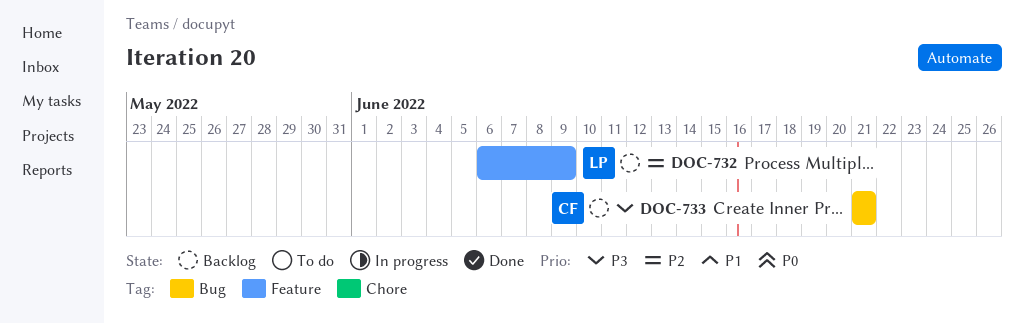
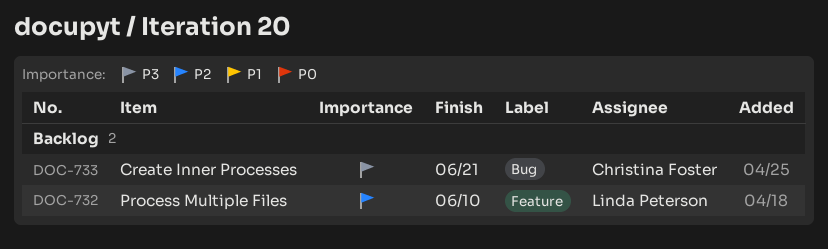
DOC-732, due: Jun 9 -> Jun 10

